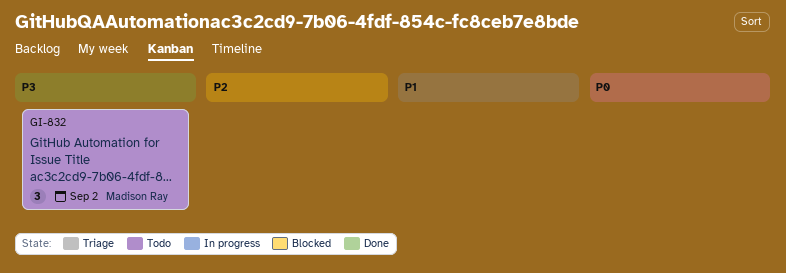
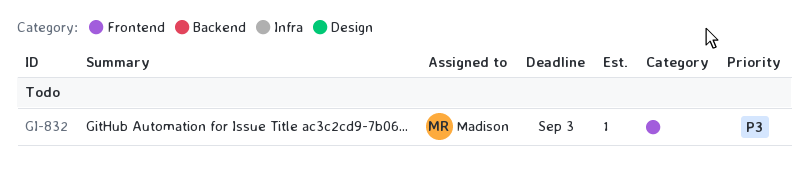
GI-832, estimate: 3 -> 1
GI-832, due: Sep 2 -> Sep 3

